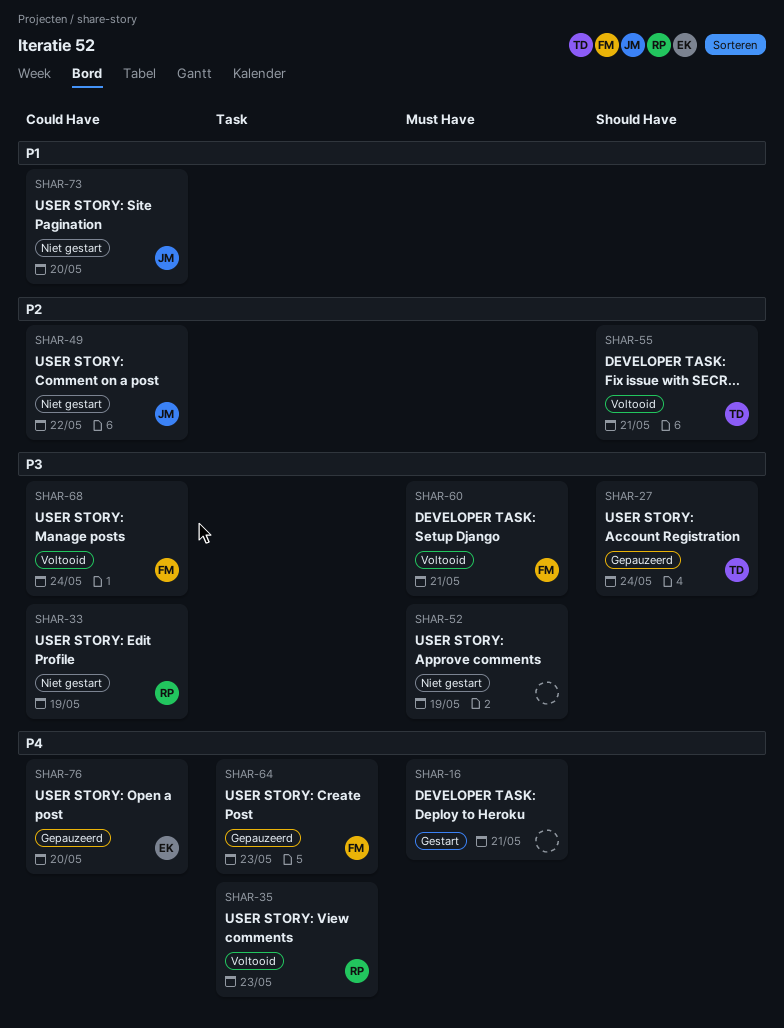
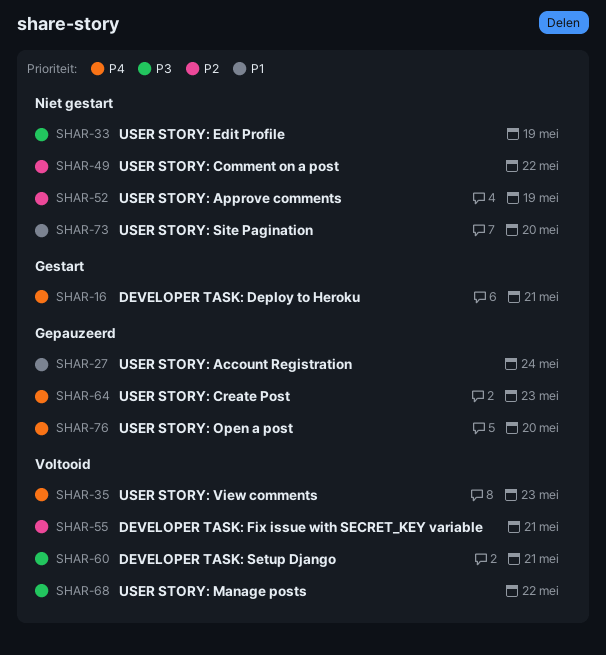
SHAR-27, priority: P3 -> P1
SHAR-52, priority: P3 -> P2
SHAR-68, due: May 24 -> May 22

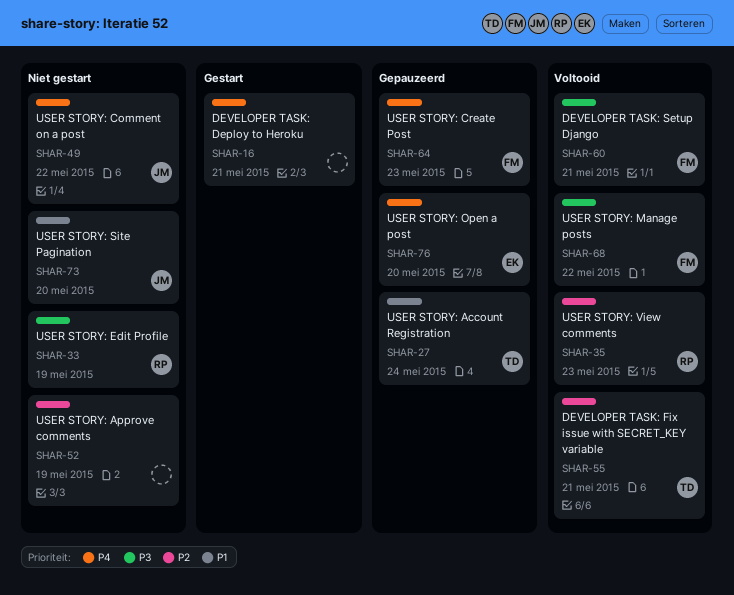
SHAR-35, priority: P4 -> P2
SHAR-49, priority: P2 -> P4

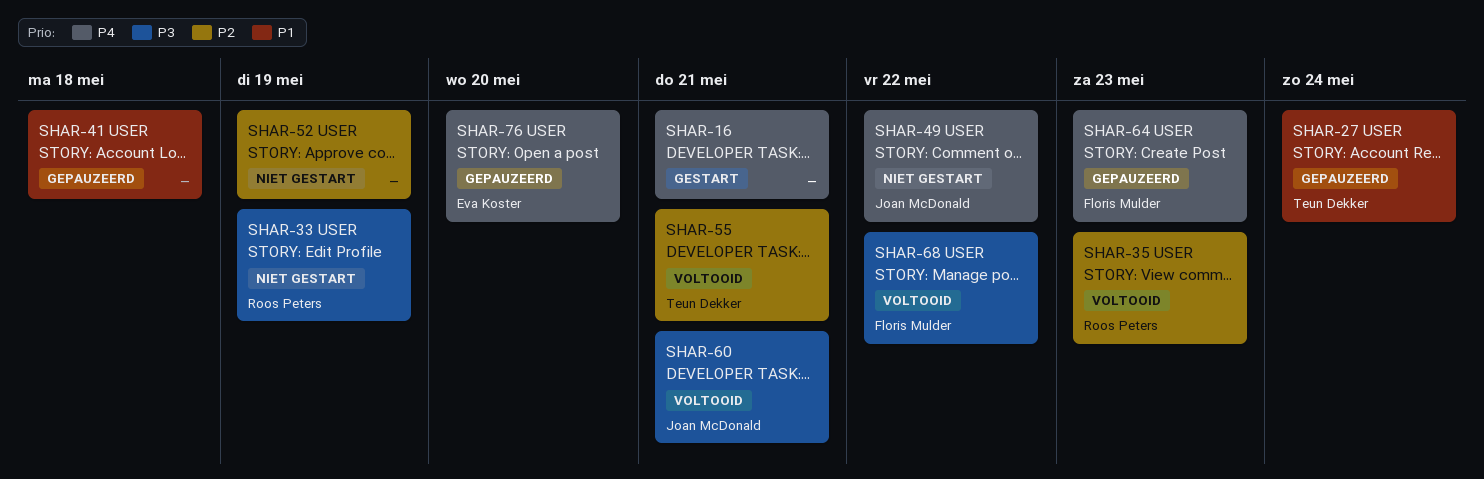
SHAR-41: none -> present
SHAR-60, owner: Floris Mulder -> Joan McDonald
SHAR-73: present -> none

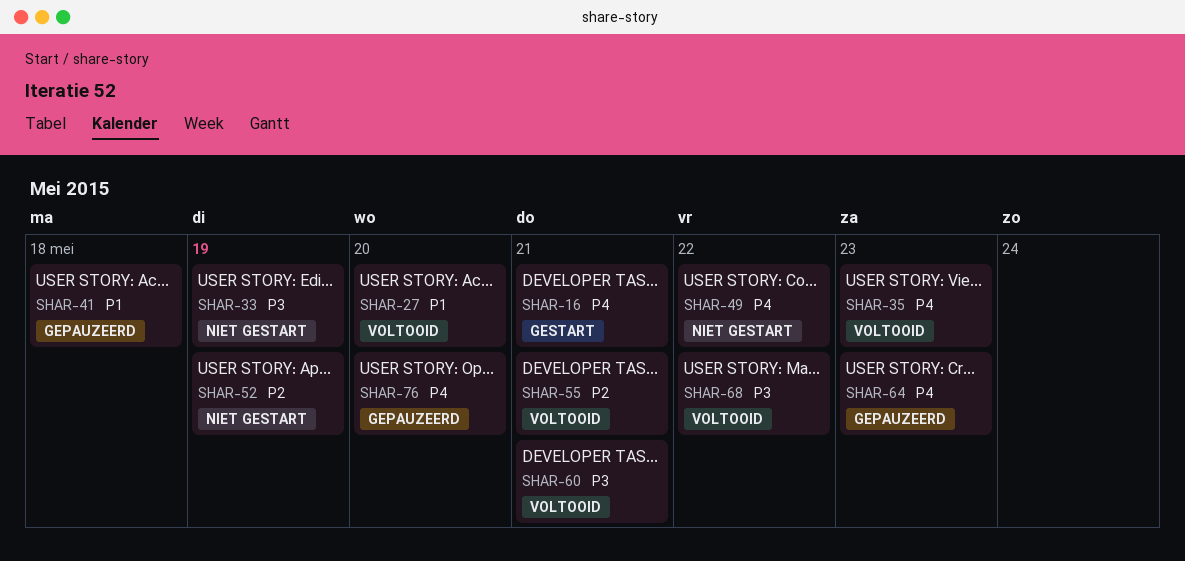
SHAR-27, status: Gepauzeerd -> Voltooid
SHAR-27, due: May 24 -> May 20
SHAR-35, priority: P2 -> P4

